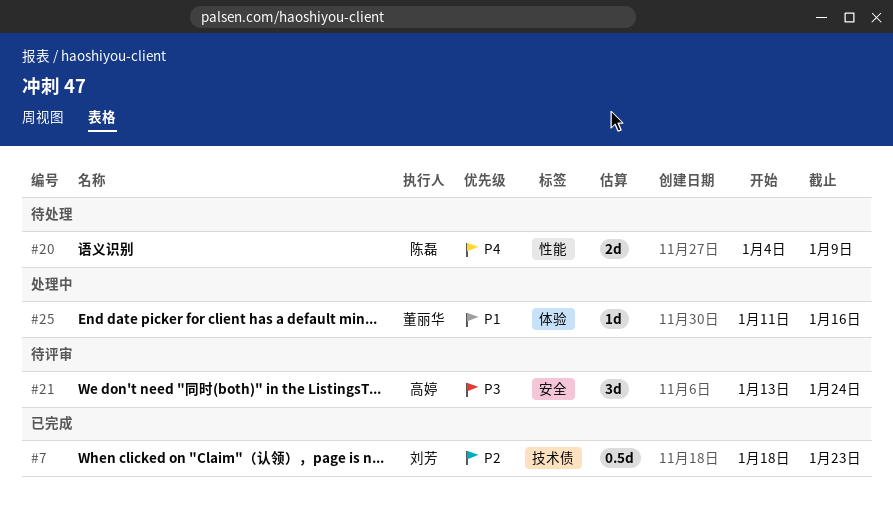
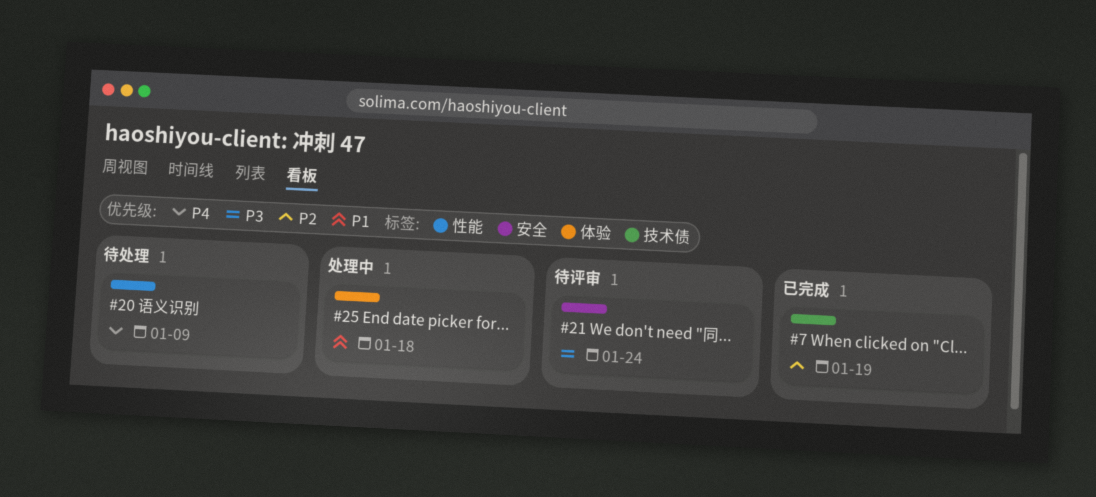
#7, due: Jan 23 -> Jan 19
#25, due: Jan 16 -> Jan 18

